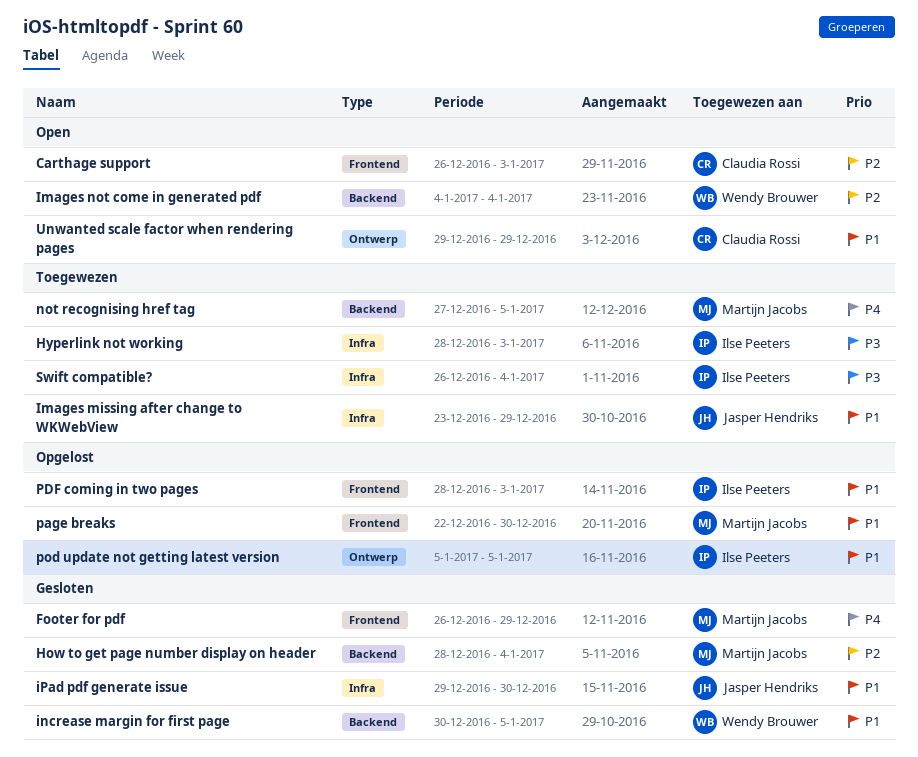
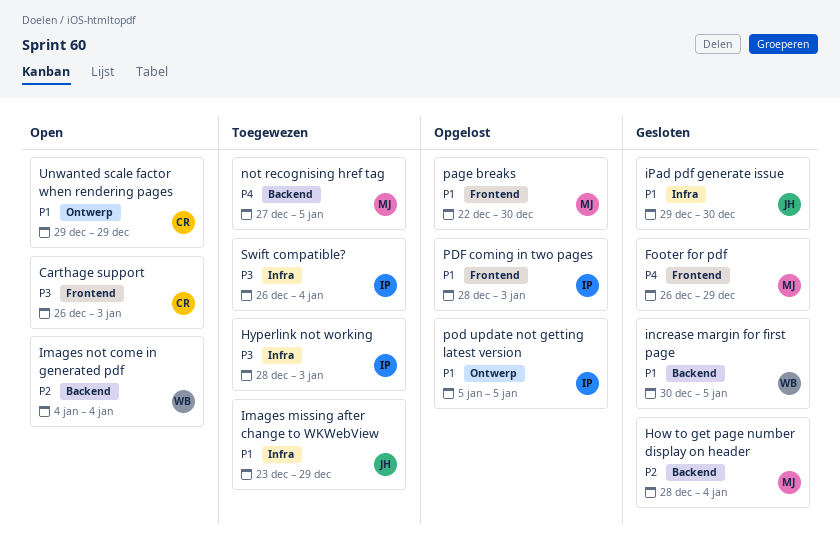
Carthage support, priority: P2 -> P3

